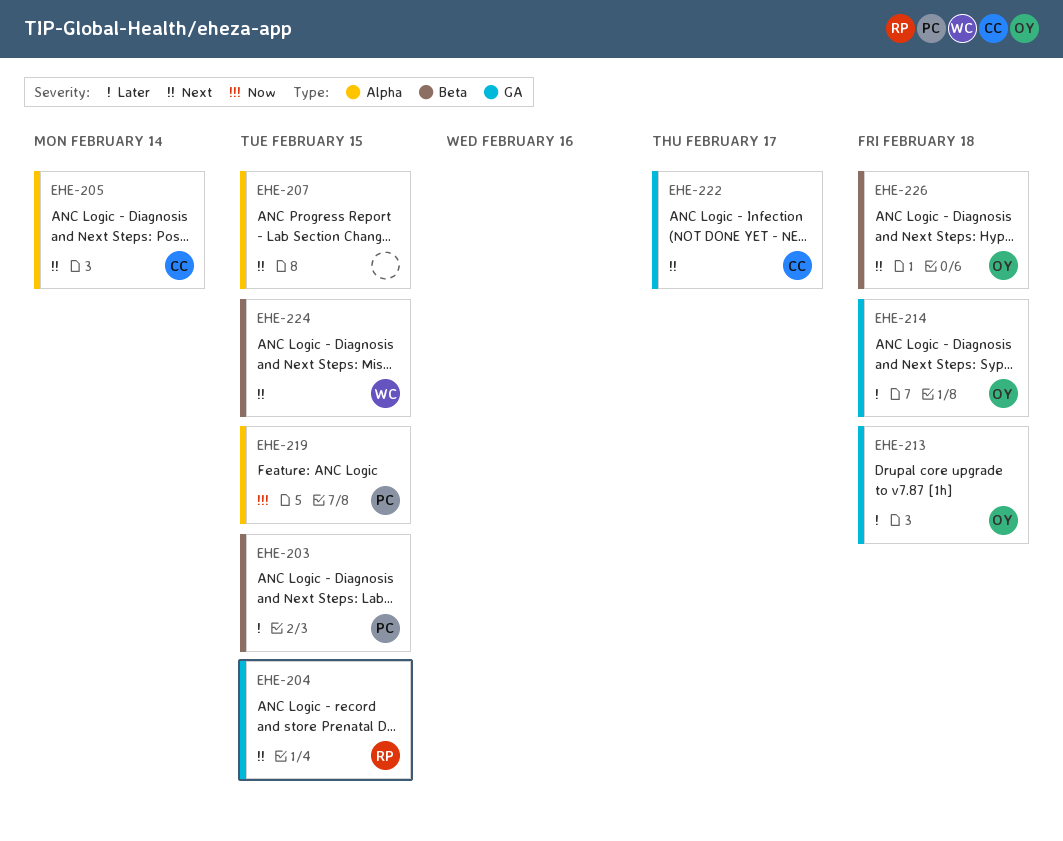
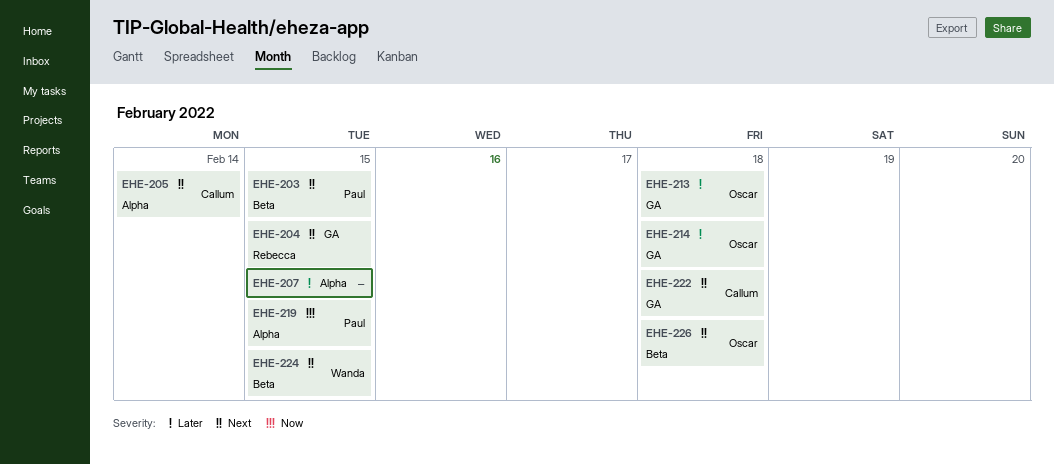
EHE-203, priority: Later -> Next
EHE-207, priority: Next -> Later
EHE-222, due: Feb 17 -> Feb 18

